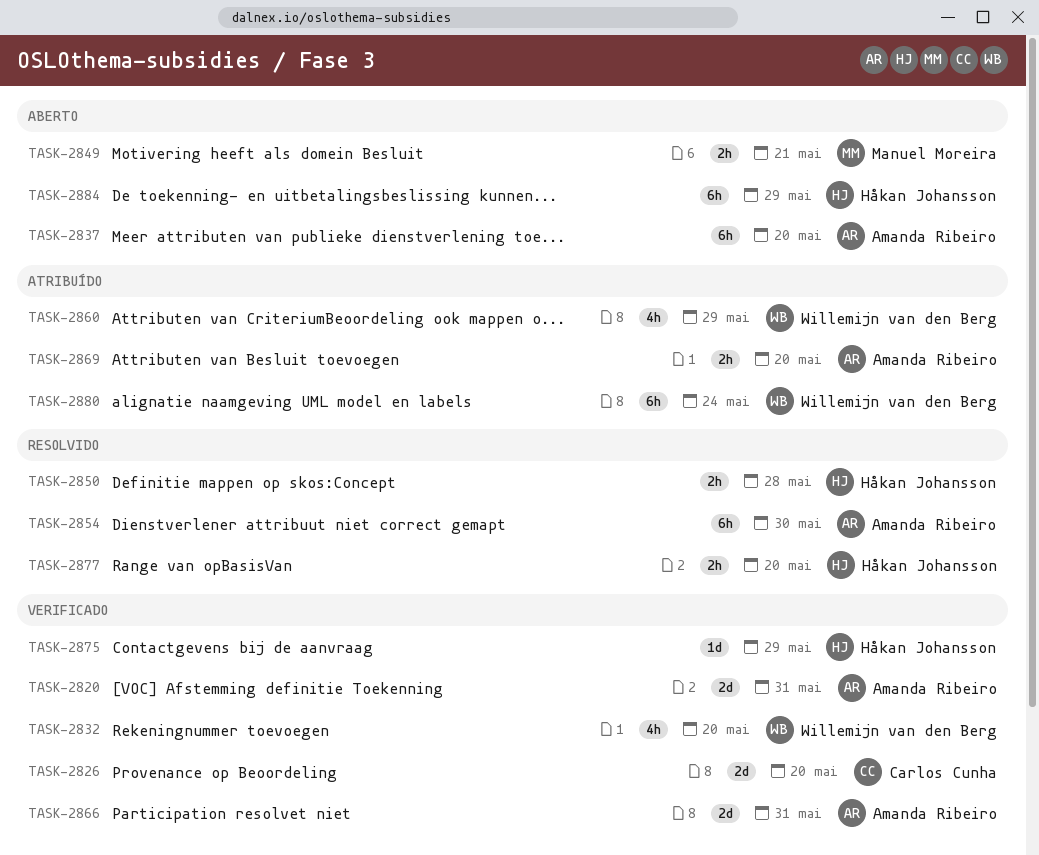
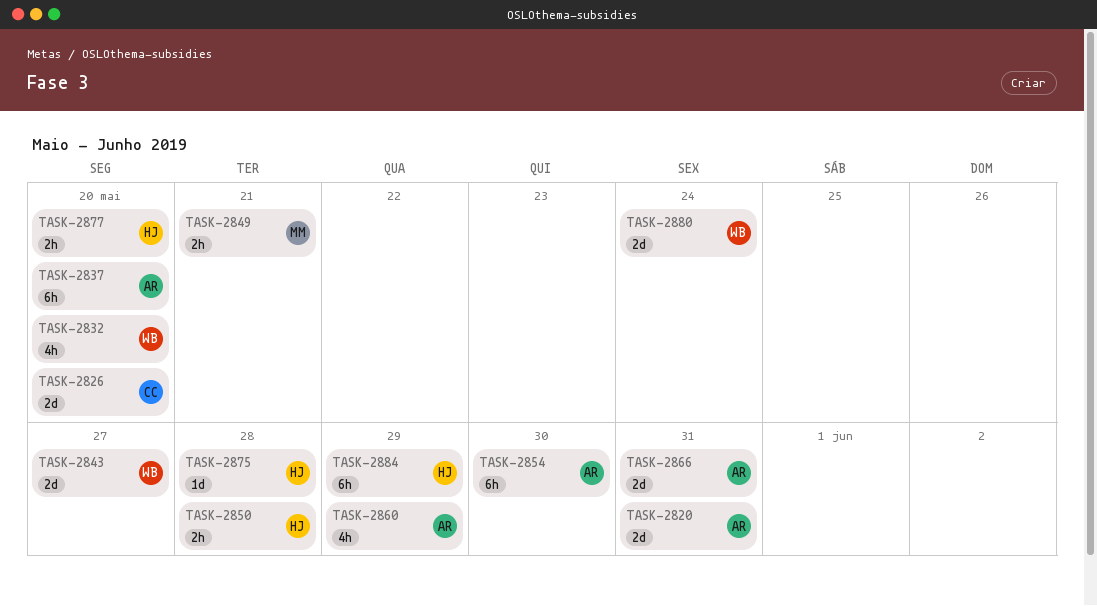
TASK-2843: none -> present
TASK-2860, owner: Willemijn van den Berg -> Amanda Ribeiro
TASK-2869: present -> none
TASK-2875, due: May 29 -> May 28
TASK-2880, estimate: 6h -> 2d

